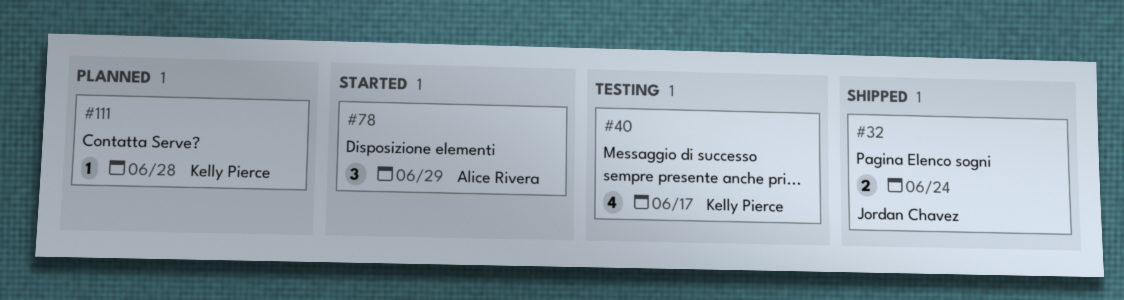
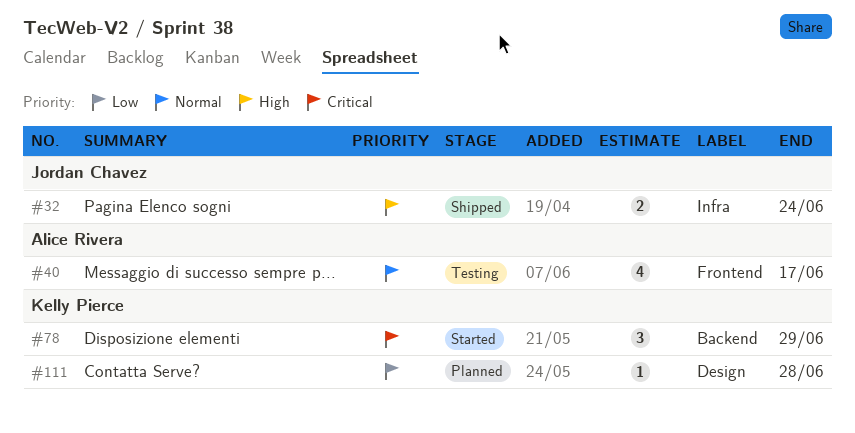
#40, owner: Kelly Pierce -> Alice Rivera
#78, owner: Alice Rivera -> Kelly Pierce

